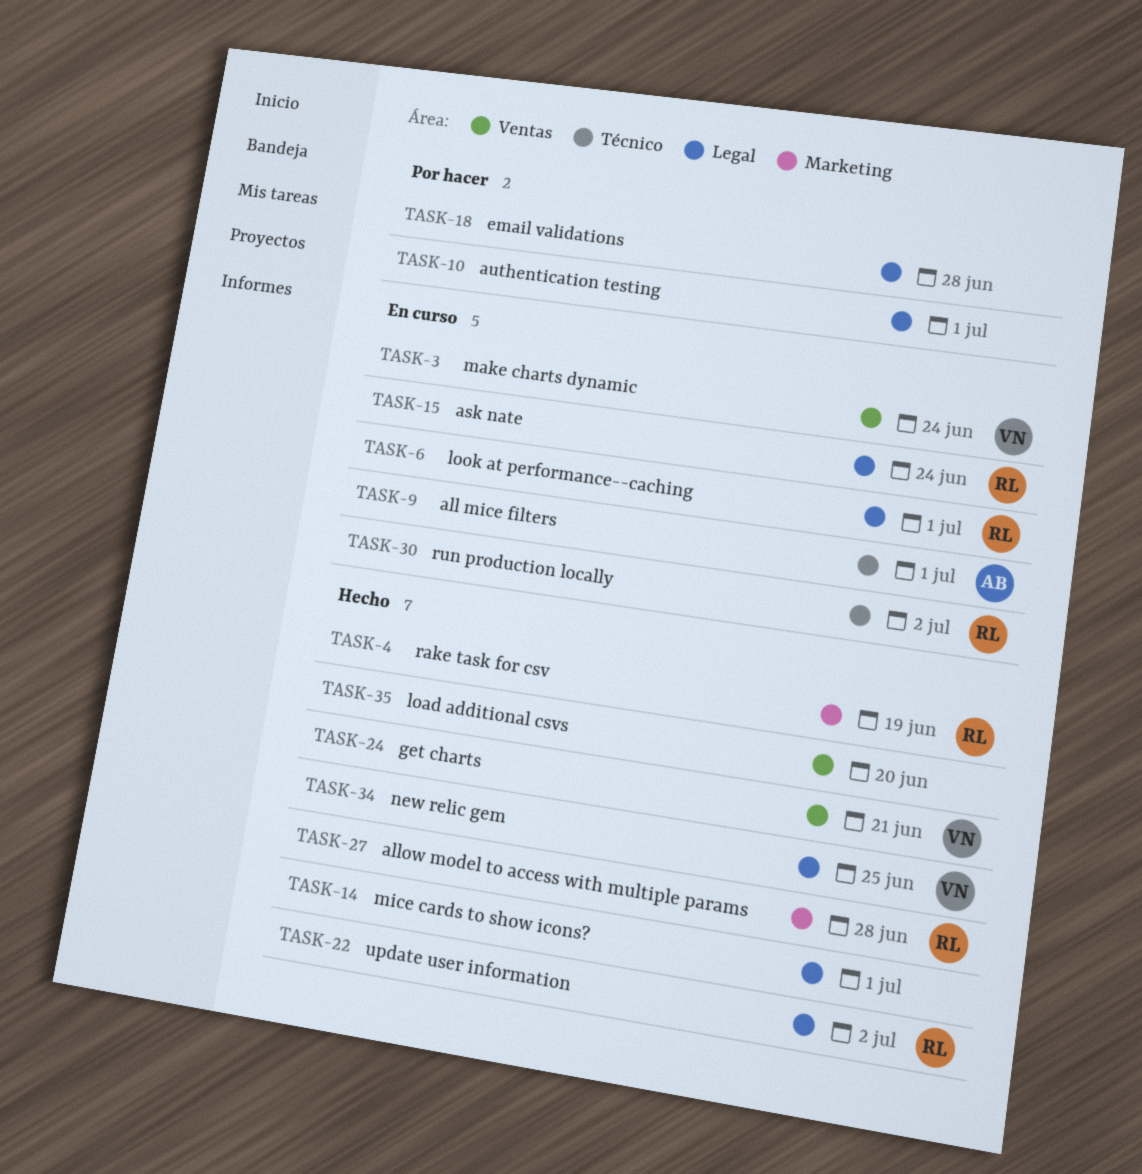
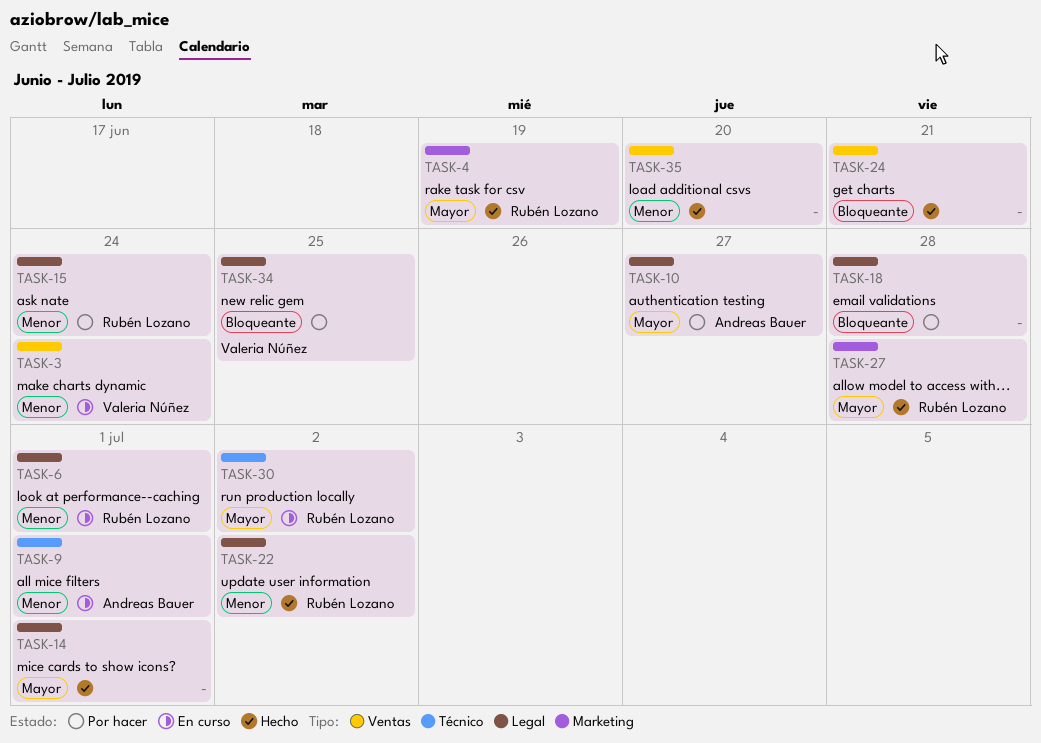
TASK-10, owner: none -> Andreas Bauer
TASK-10, due: Jul 1 -> Jun 27
TASK-15, status: En curso -> Por hacer
TASK-24, owner: Valeria Núñez -> none
TASK-34, status: Hecho -> Por hacer

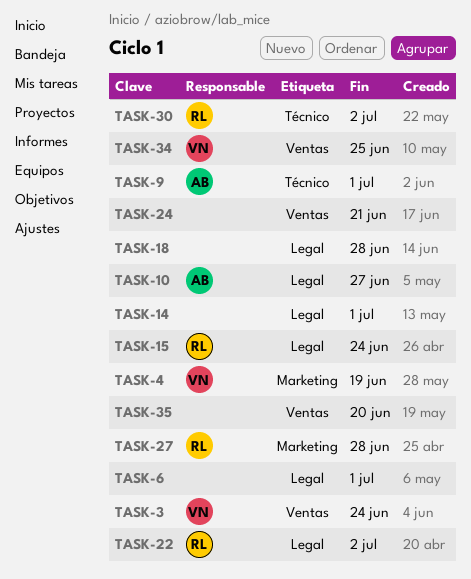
TASK-4, owner: Rubén Lozano -> Valeria Núñez
TASK-6, owner: Rubén Lozano -> none
TASK-34, label: Legal -> Ventas

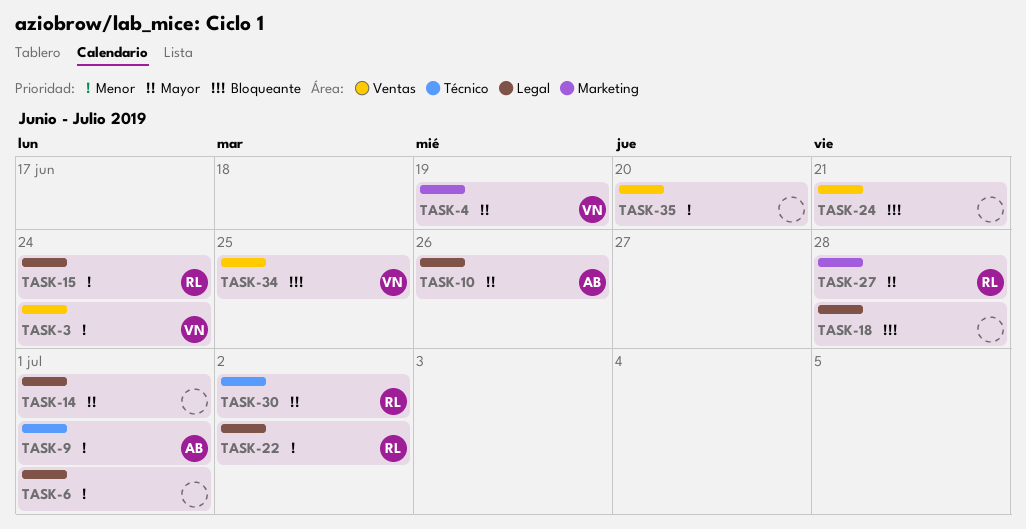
TASK-10, due: Jun 27 -> Jun 26

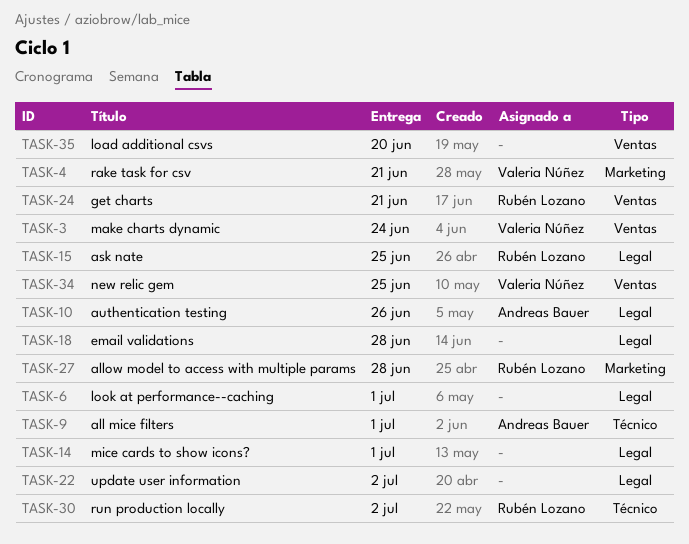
TASK-4, due: Jun 19 -> Jun 21
TASK-15, due: Jun 24 -> Jun 25
TASK-22, owner: Rubén Lozano -> none
TASK-24, owner: none -> Rubén Lozano

